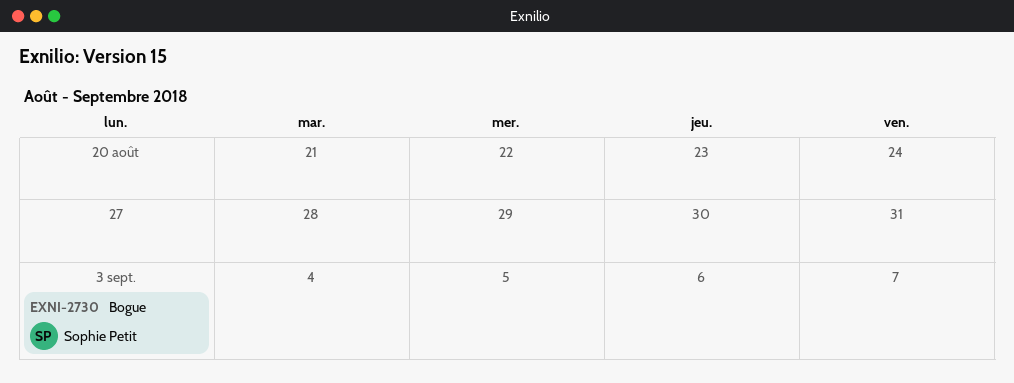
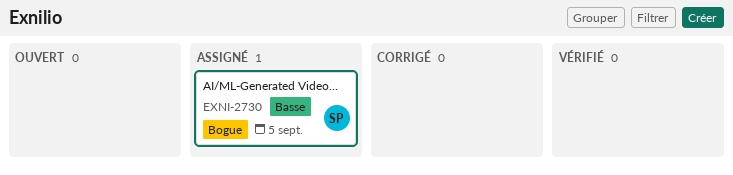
EXNI-2730, due: Sep 3 -> Sep 5

